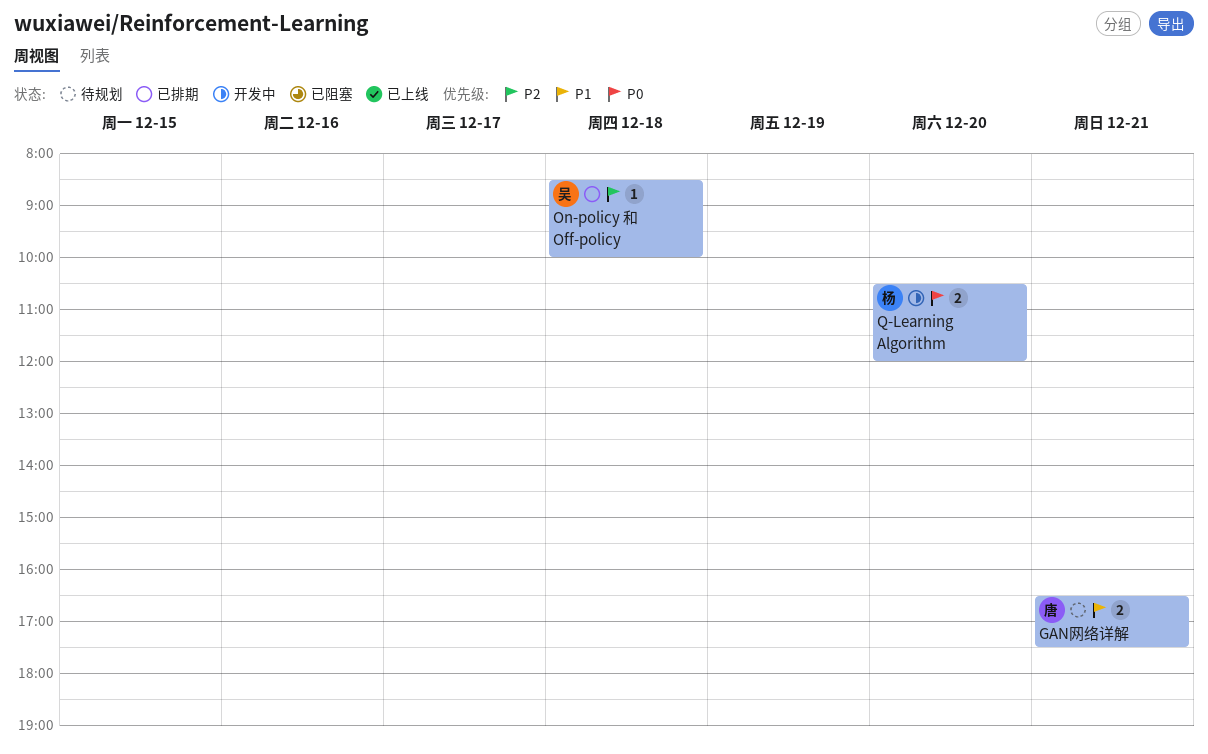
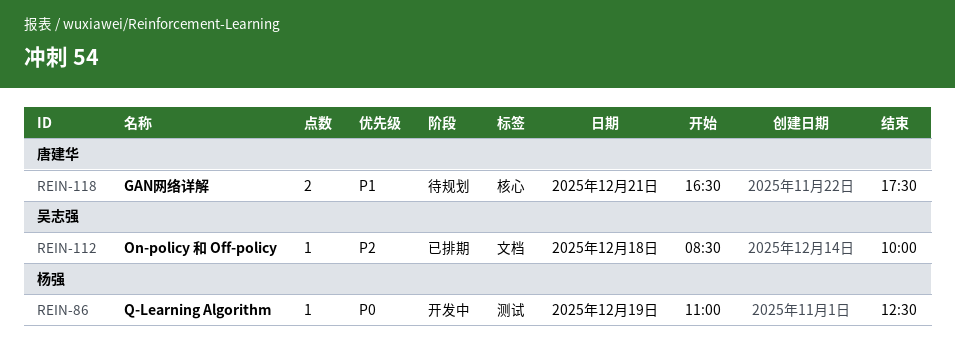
Q-Learning Algorithm, estimate: 2 -> 1
Q-Learning Algorithm, day: Dec 20 -> Dec 19
Q-Learning Algorithm, begins: 10:30 -> 11:00
Q-Learning Algorithm, ends: 12:00 -> 12:30

